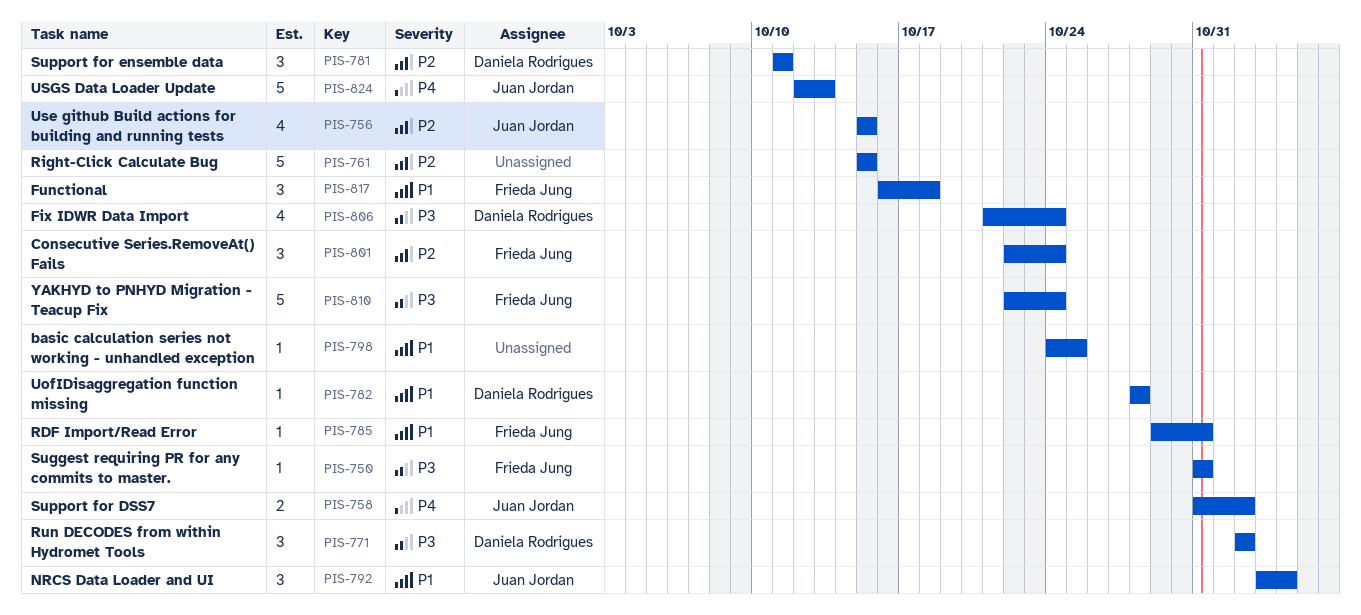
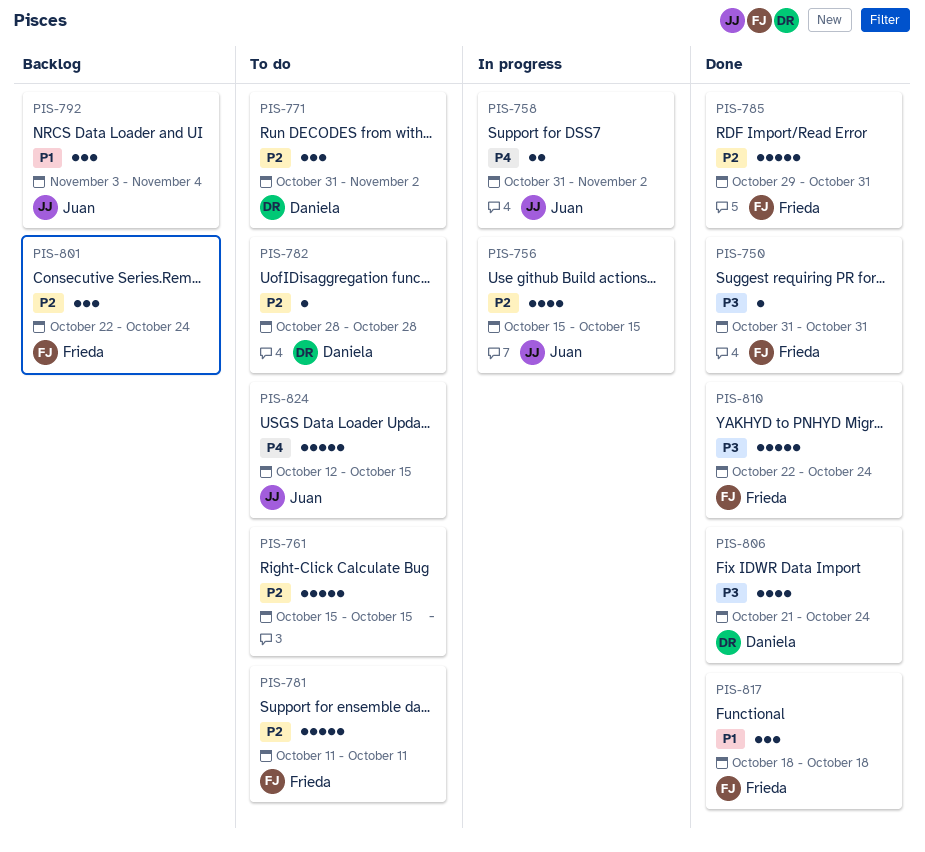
PIS-771, priority: P3 -> P2
PIS-771, start: Nov 2 -> Oct 31
PIS-781, owner: Daniela Rodrigues -> Frieda Jung
PIS-781, estimate: 3 -> 5
PIS-782, priority: P1 -> P2
PIS-785, priority: P1 -> P2
PIS-785, estimate: 1 -> 5
PIS-798: present -> none
PIS-817, start: Oct 16 -> Oct 18
PIS-824, due: Oct 13 -> Oct 15

